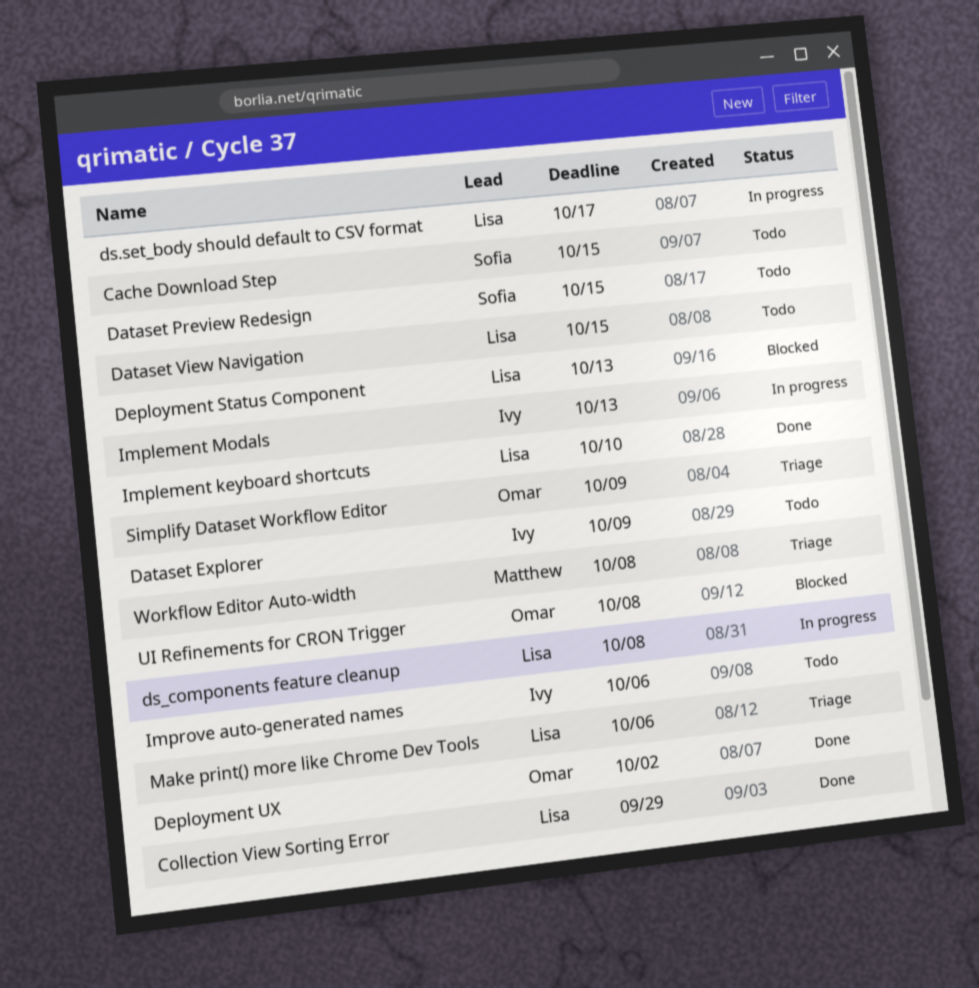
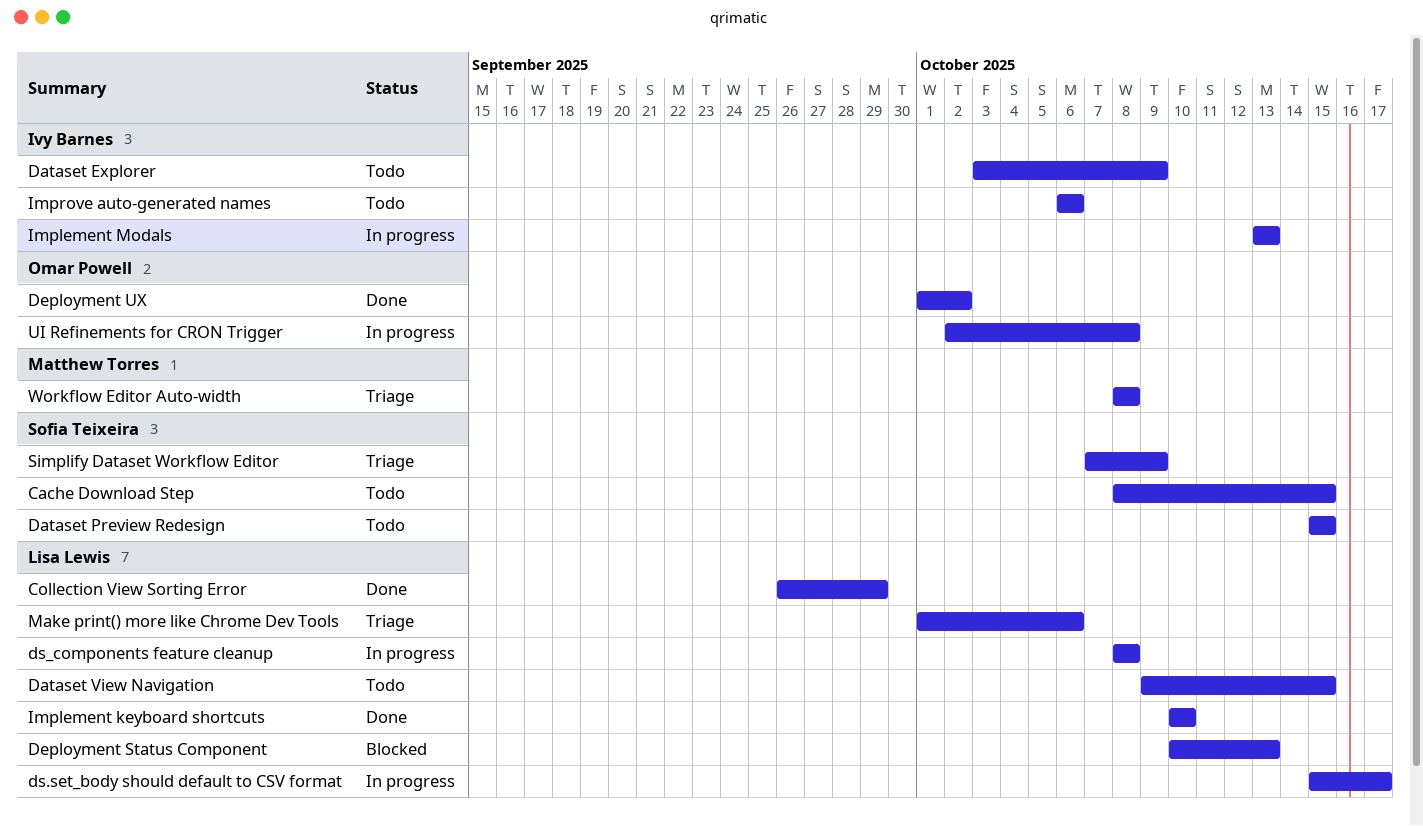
Simplify Dataset Workflow Editor, owner: Omar Powell -> Sofia Teixeira
UI Refinements for CRON Trigger, status: Blocked -> In progress

